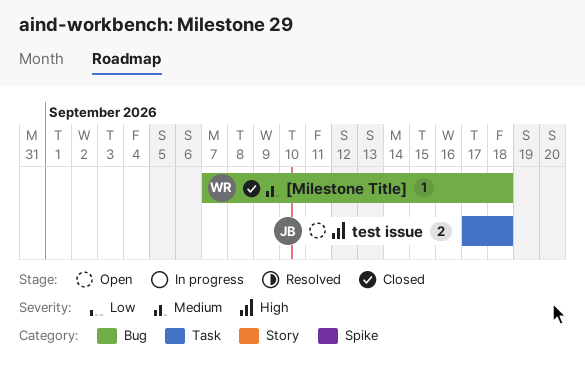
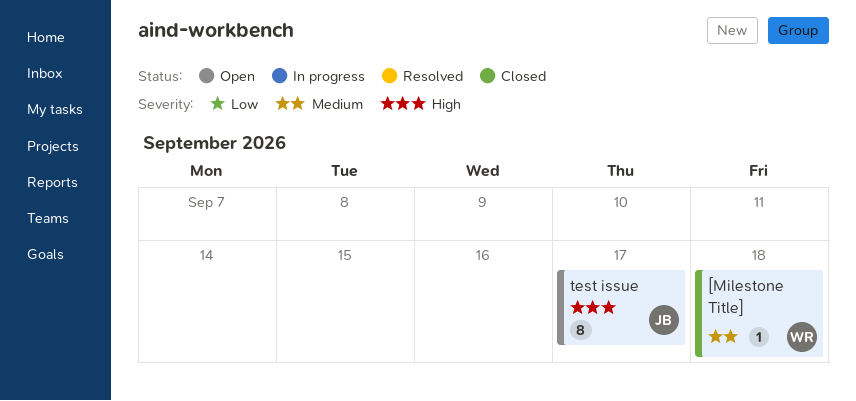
test issue, estimate: 2 -> 8
test issue, due: Sep 18 -> Sep 17

